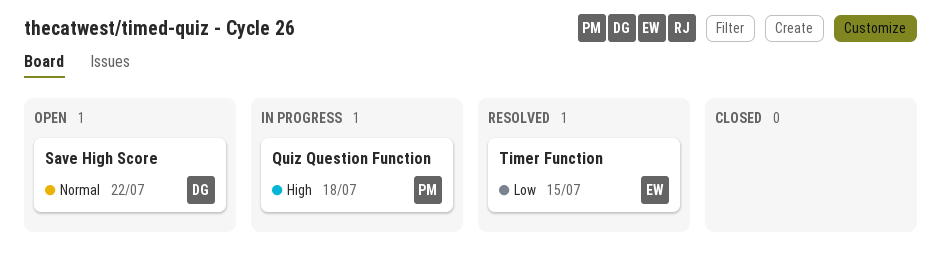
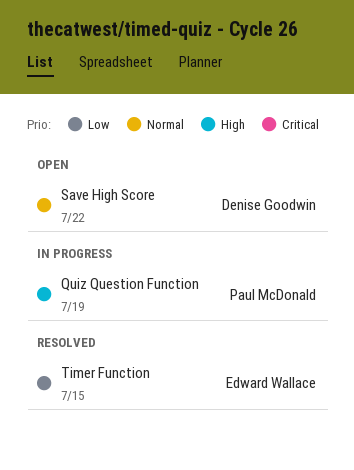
Quiz Question Function, due: Jul 18 -> Jul 19

